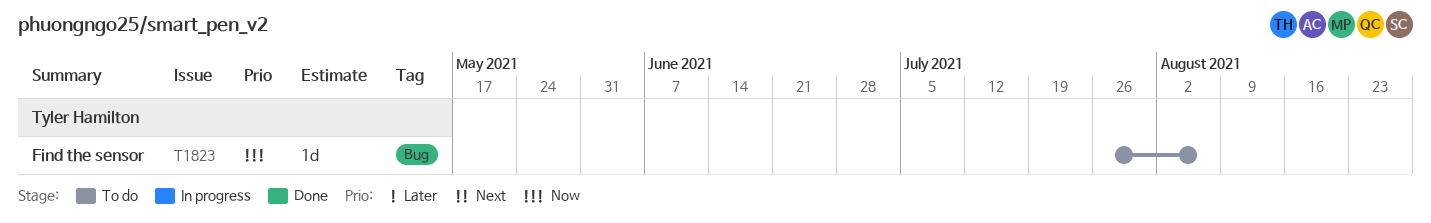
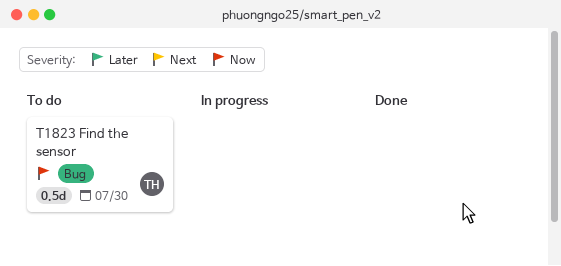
T1823, estimate: 1d -> 0.5d
T1823, due: Aug 6 -> Jul 30

